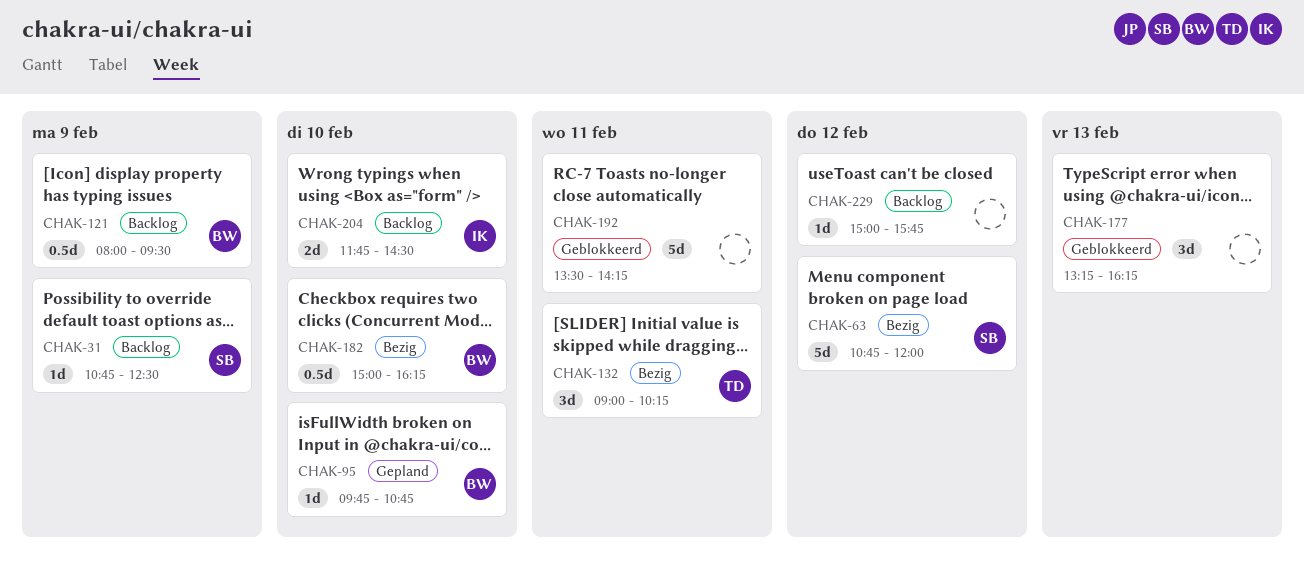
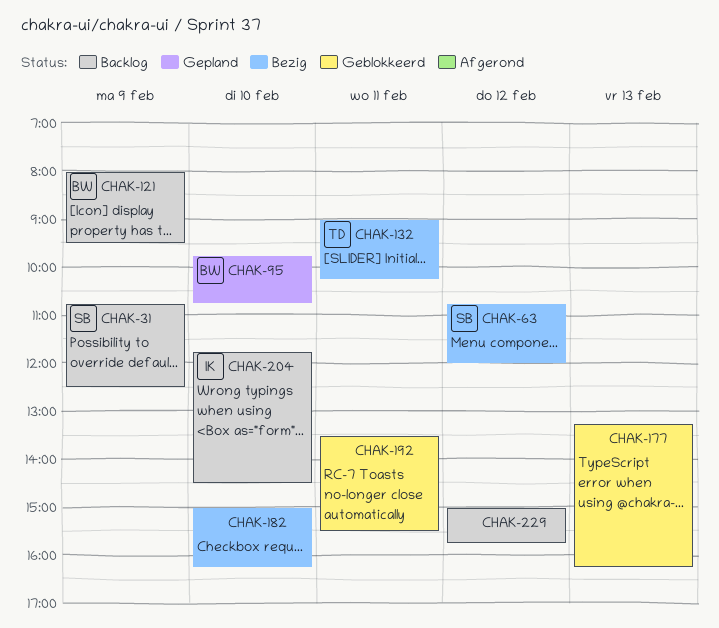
CHAK-182, owner: BW -> none
CHAK-192, ends: 14:15 -> 15:30

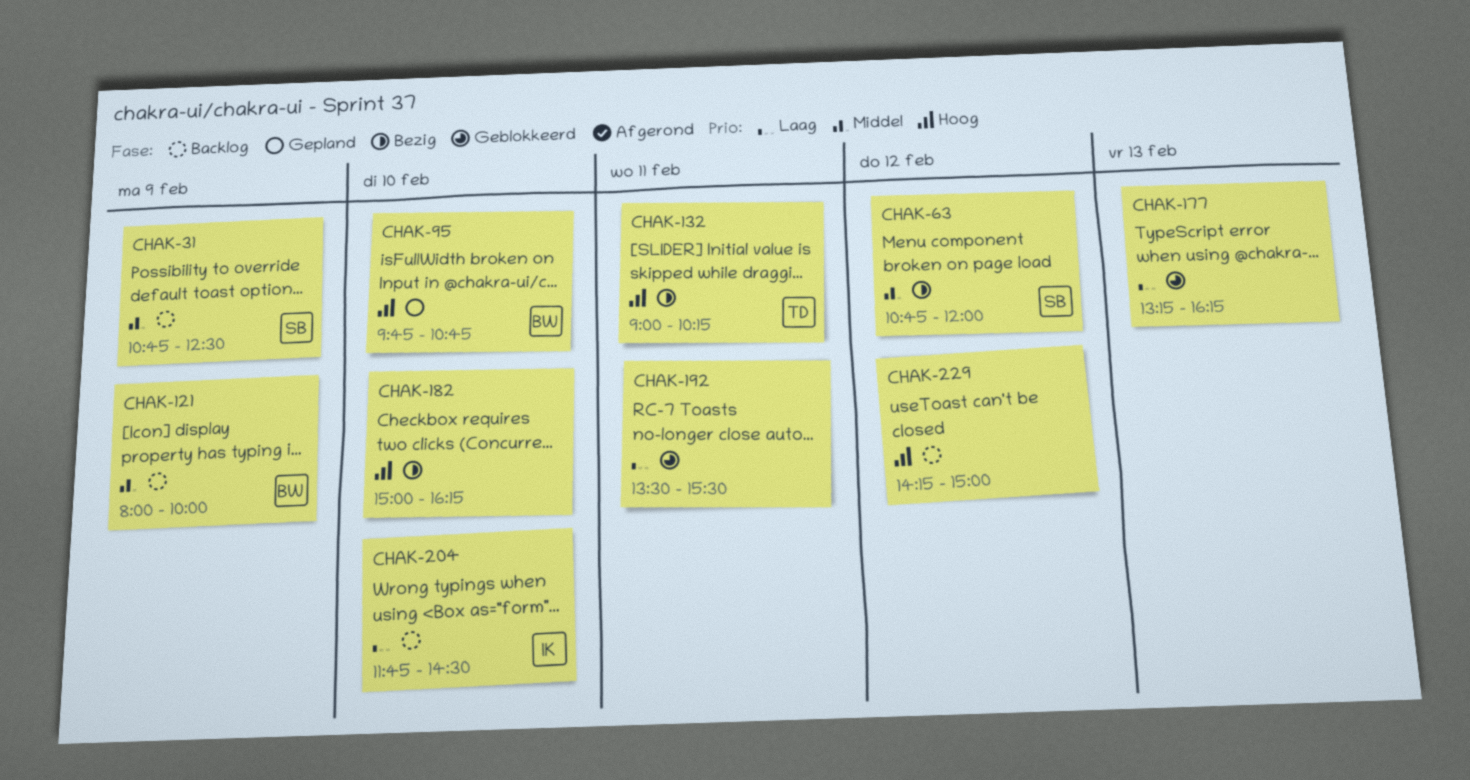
CHAK-121, ends: 09:30 -> 10:00
CHAK-229, begins: 15:00 -> 14:15
CHAK-229, ends: 15:45 -> 15:00

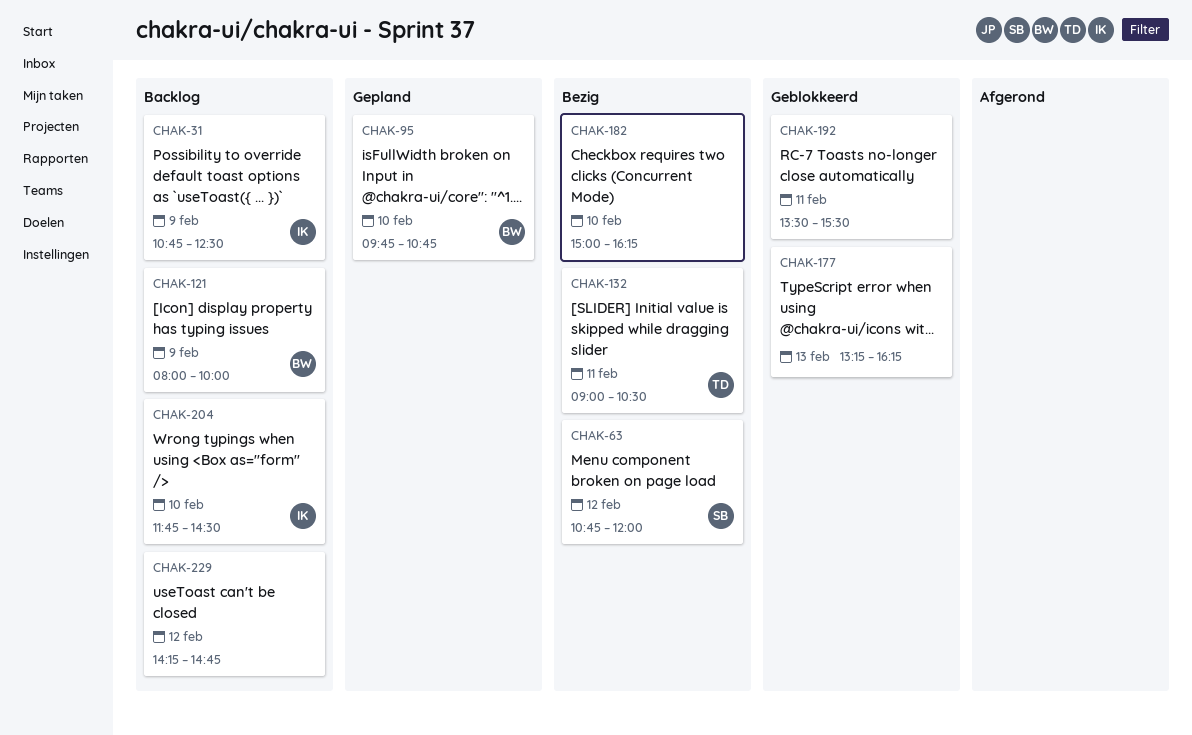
CHAK-31, owner: SB -> IK
CHAK-132, ends: 10:15 -> 10:30
CHAK-229, ends: 15:00 -> 14:45

